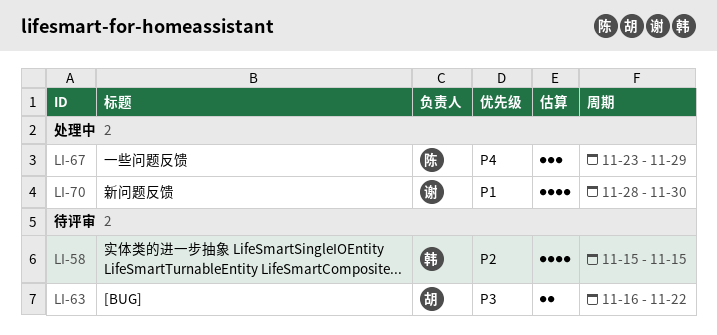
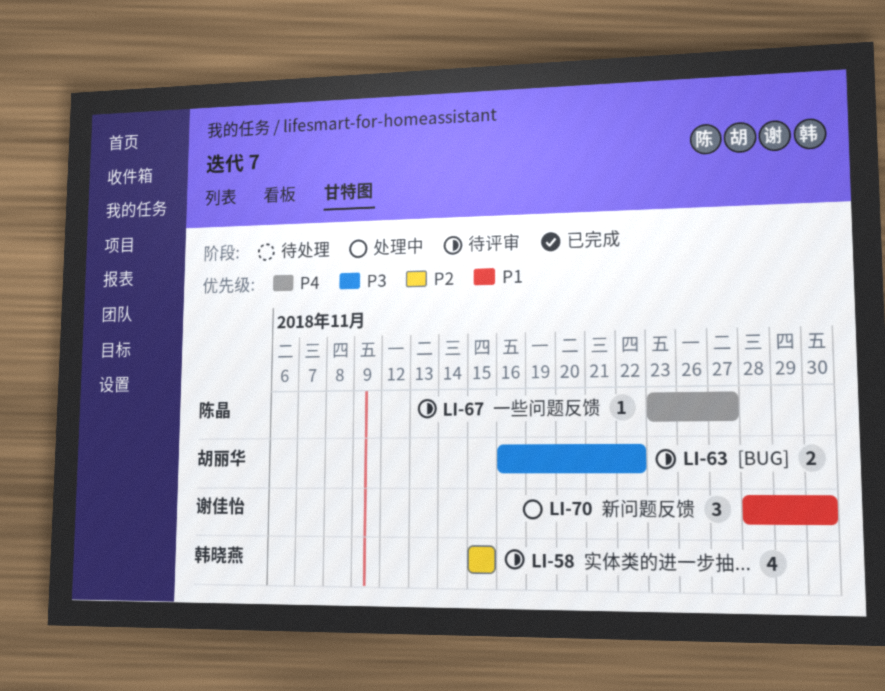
LI-67, status: 处理中 -> 待评审
LI-67, estimate: 3 -> 1
LI-67, due: Nov 29 -> Nov 27
LI-70, estimate: 4 -> 3

